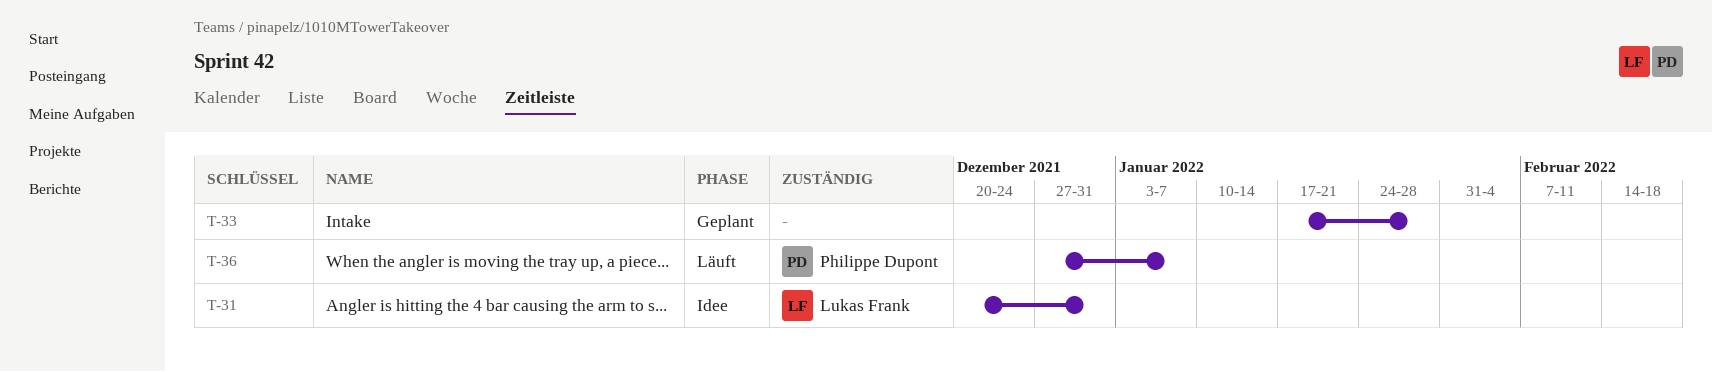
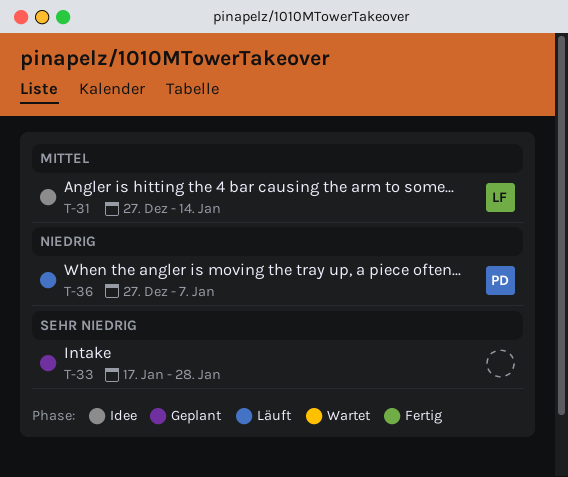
T-31, start: Dec 20 -> Dec 27
T-31, due: Dec 31 -> Jan 14

